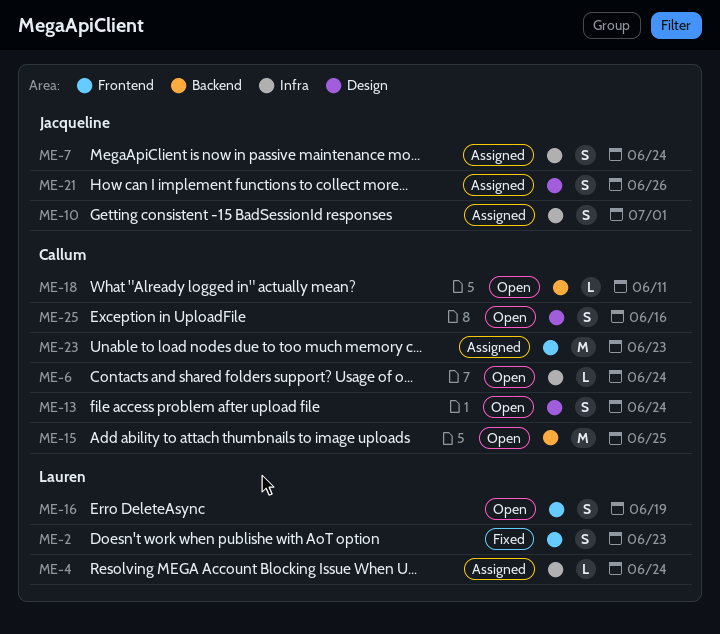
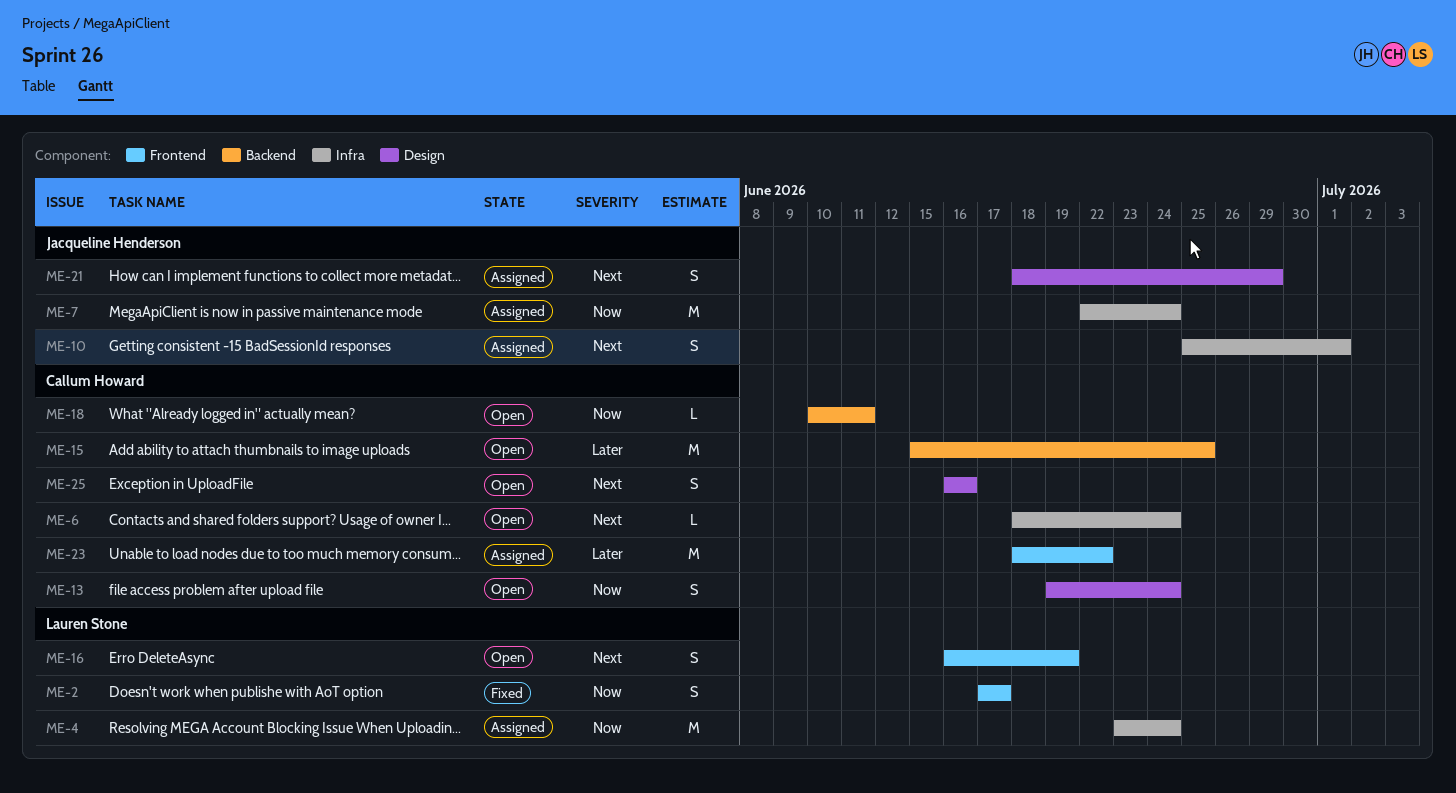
ME-2, due: Jun 23 -> Jun 17
ME-4, estimate: L -> M
ME-7, estimate: S -> M
ME-21, due: Jun 26 -> Jun 29
ME-23, due: Jun 23 -> Jun 22

